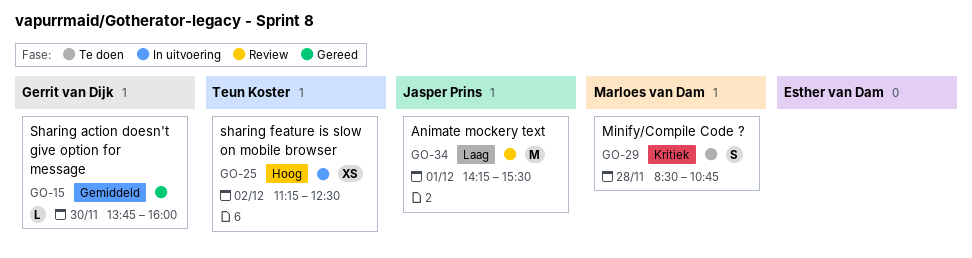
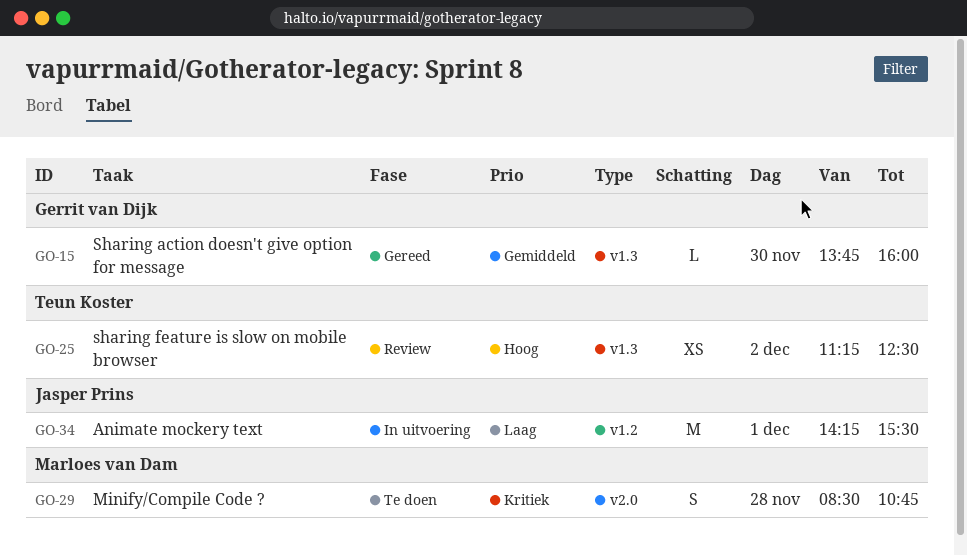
GO-25, status: In uitvoering -> Review
GO-34, status: Review -> In uitvoering

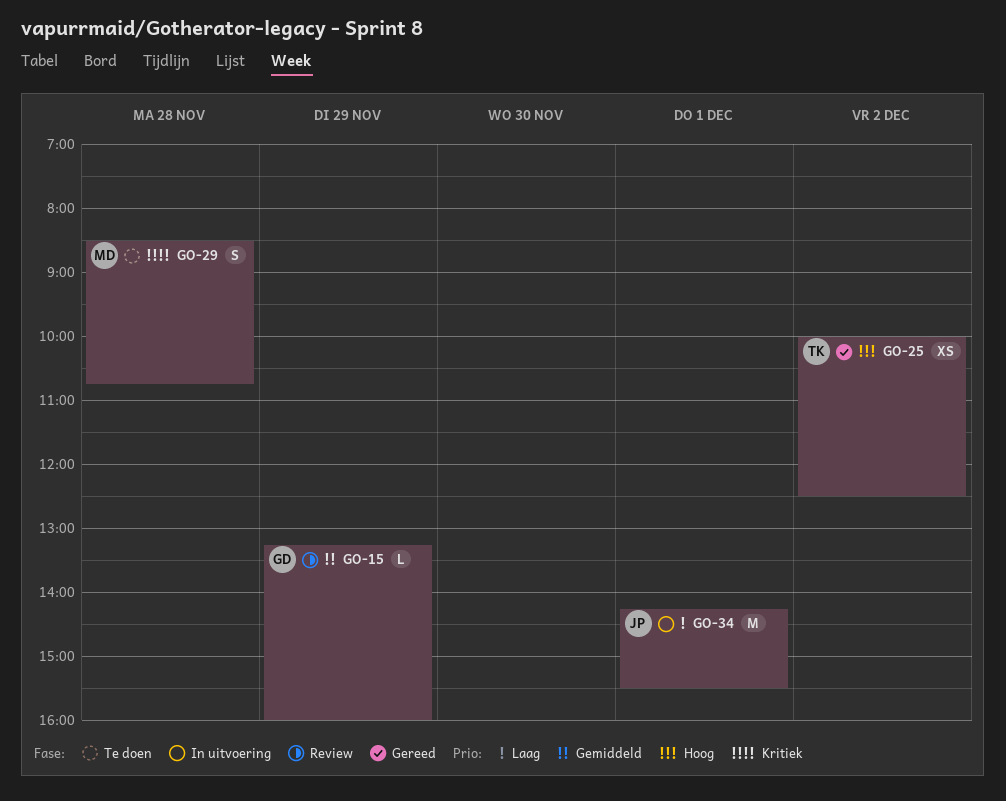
GO-15, status: Gereed -> Review
GO-15, day: Nov 30 -> Nov 29
GO-15, begins: 13:45 -> 13:15
GO-25, status: Review -> Gereed
GO-25, begins: 11:15 -> 10:00

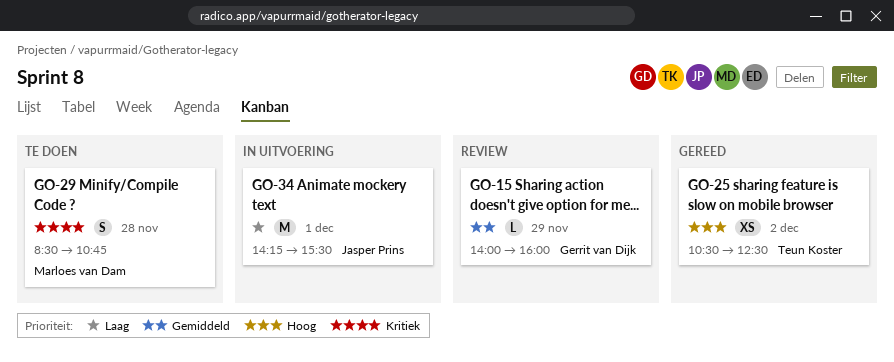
GO-15, begins: 13:15 -> 14:00
GO-25, begins: 10:00 -> 10:30

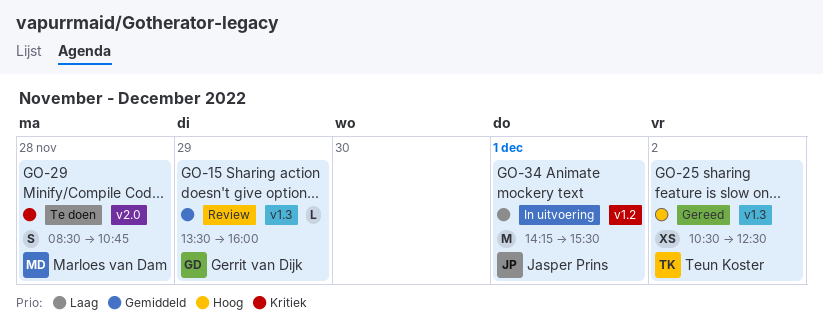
GO-15, begins: 14:00 -> 13:30

